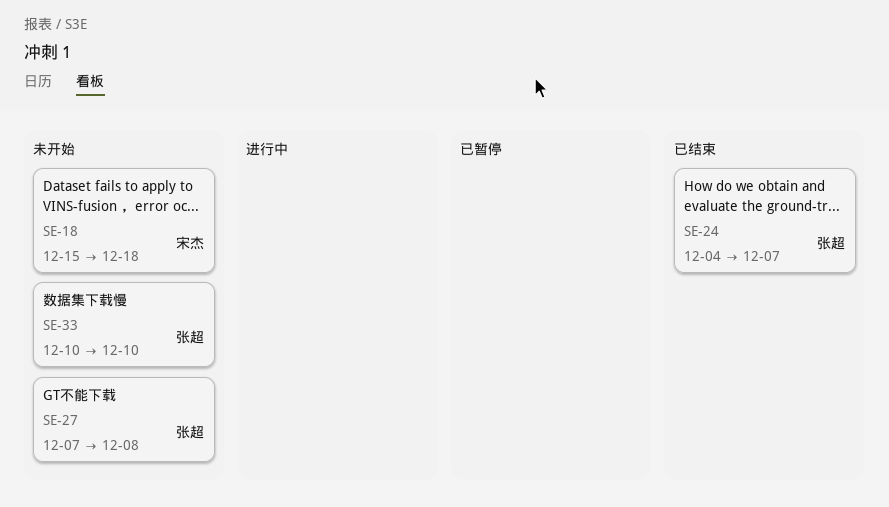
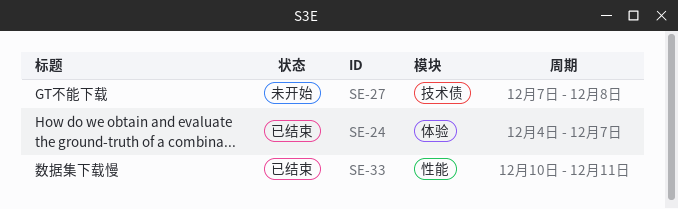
SE-18: present -> none
SE-33, status: 未开始 -> 已结束
SE-33, due: Dec 10 -> Dec 11

